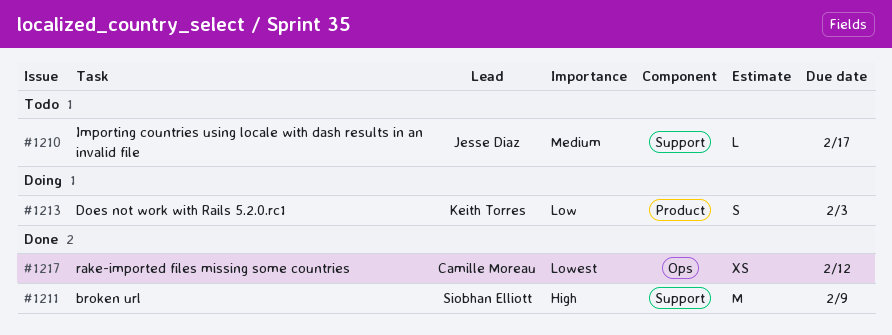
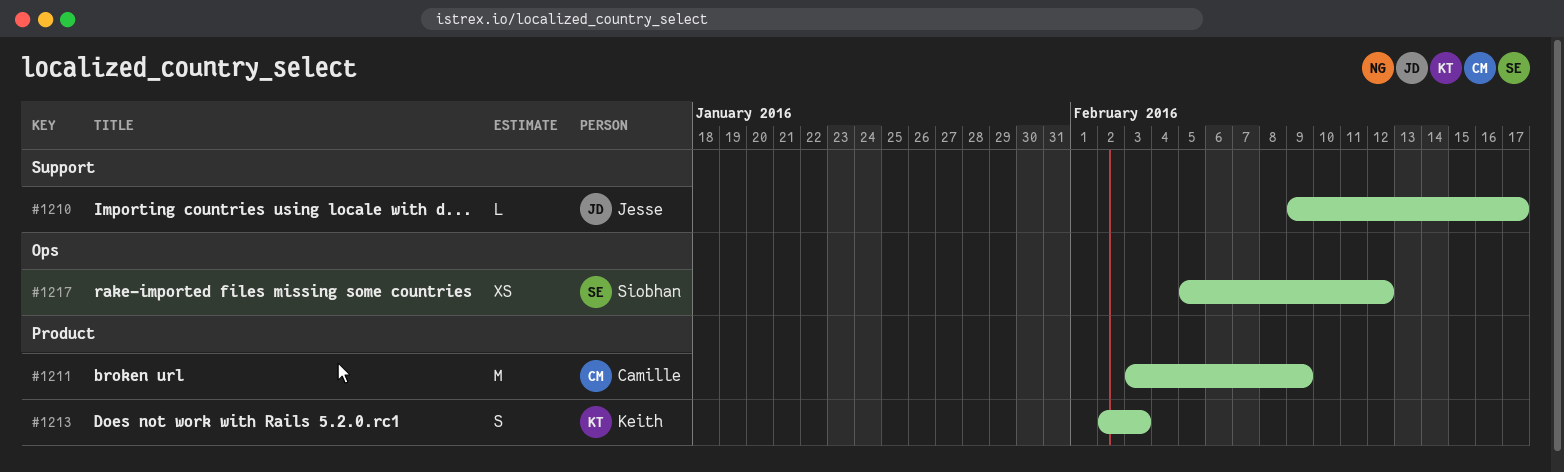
#1211, owner: Siobhan Elliott -> Camille Moreau
#1211, label: Support -> Product
#1217, owner: Camille Moreau -> Siobhan Elliott

